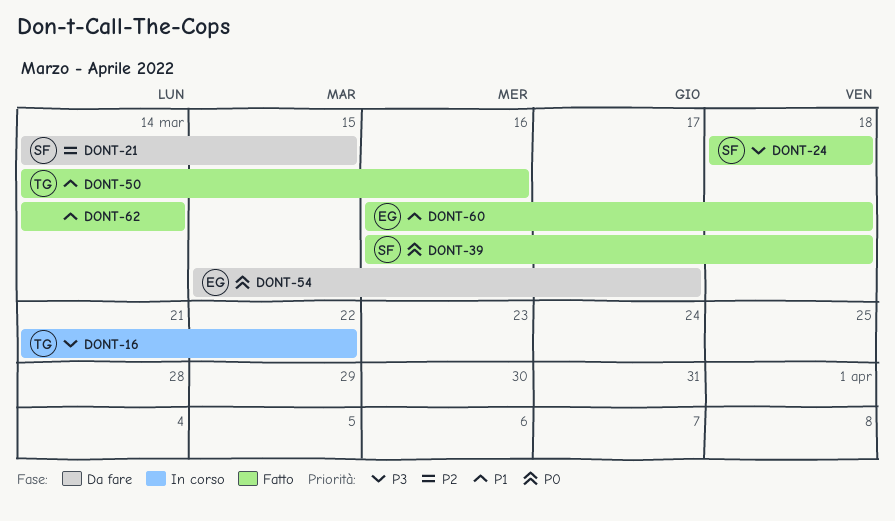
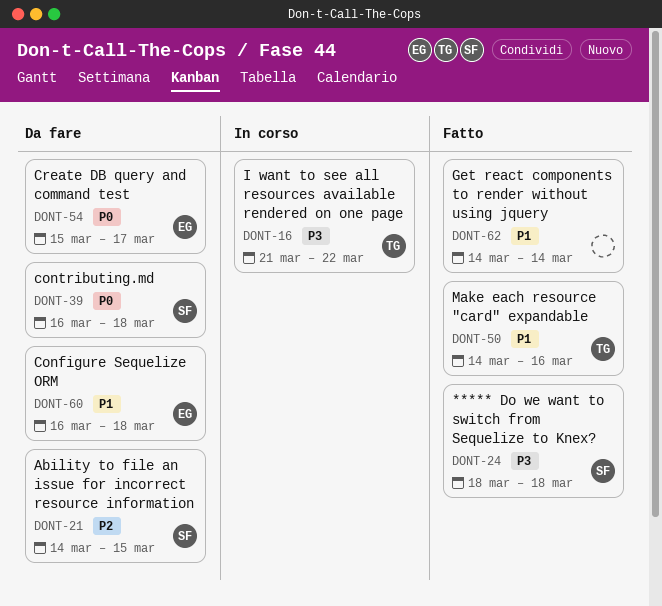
DONT-39, status: Fatto -> Da fare
DONT-60, status: Fatto -> Da fare

